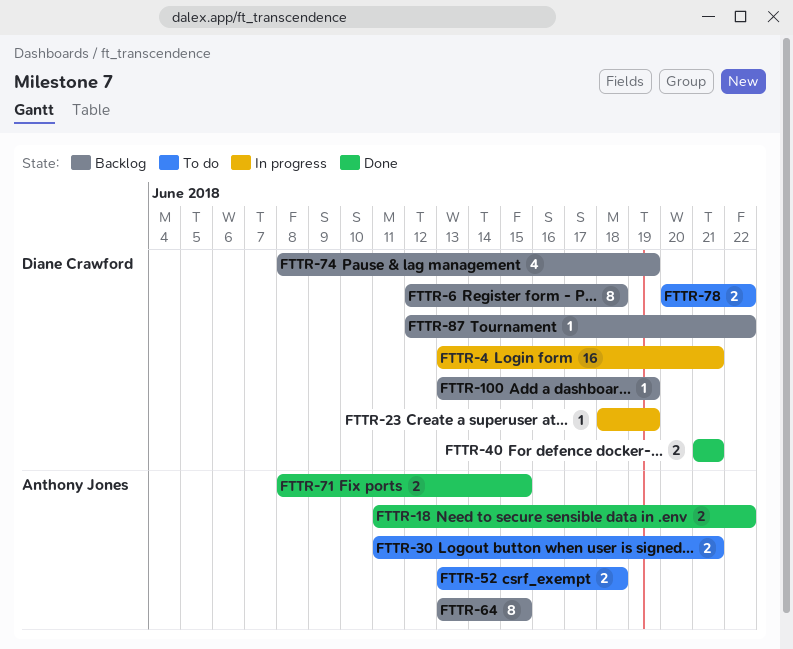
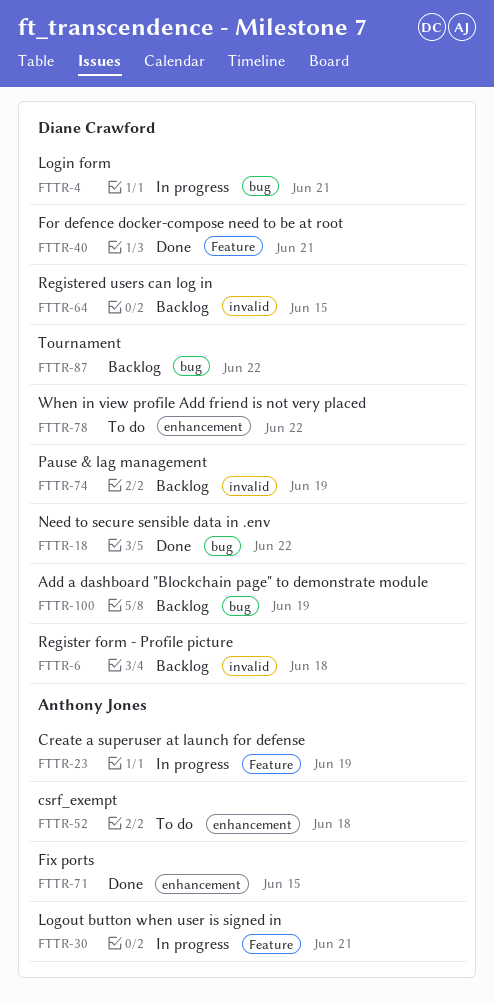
FTTR-18, owner: Anthony Jones -> Diane Crawford
FTTR-23, owner: Diane Crawford -> Anthony Jones
FTTR-30, status: To do -> In progress
FTTR-64, owner: Anthony Jones -> Diane Crawford

